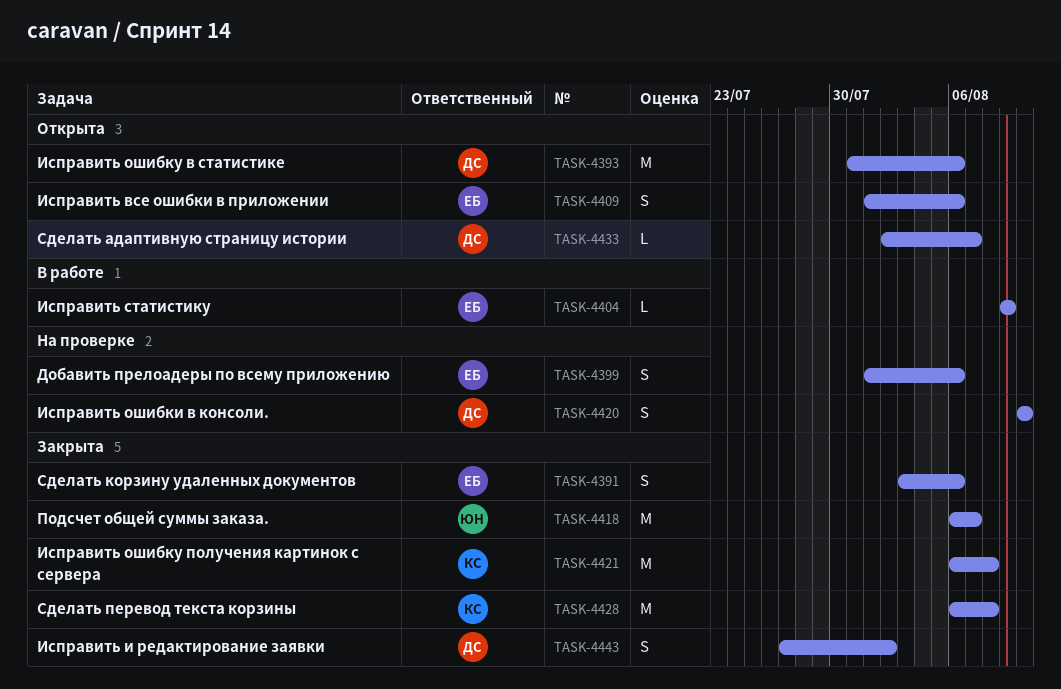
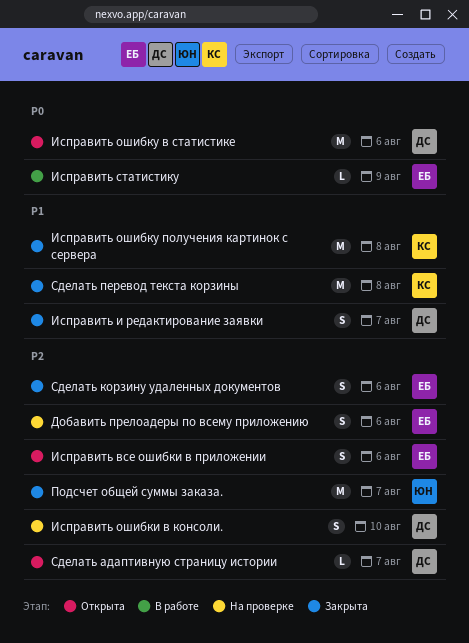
Исправить и редактирование заявки, due: Aug 2 -> Aug 7

